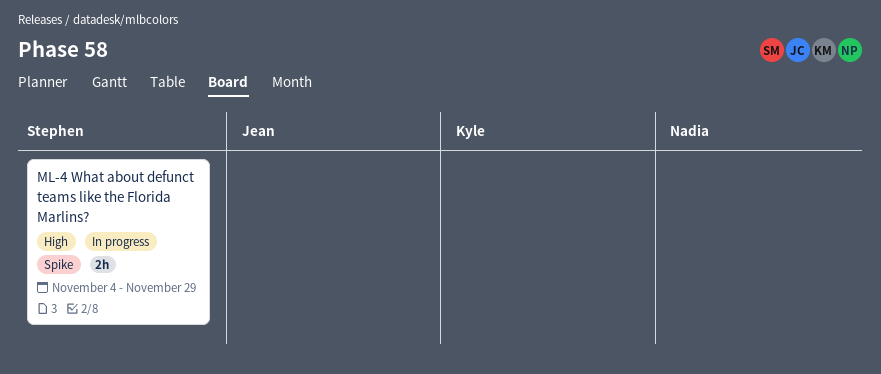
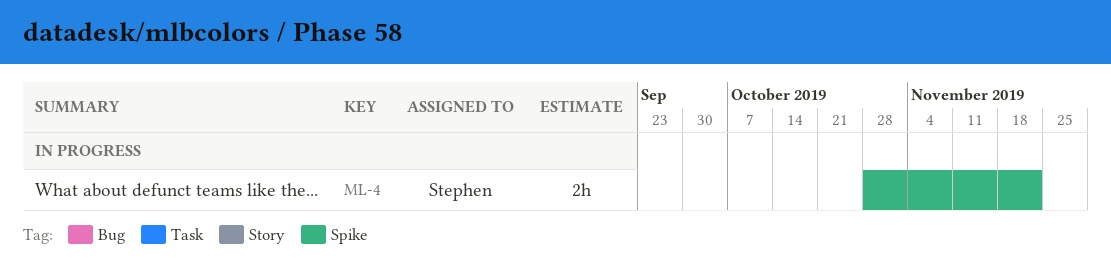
ML-4, start: Nov 4 -> Oct 28
ML-4, due: Nov 29 -> Nov 22

